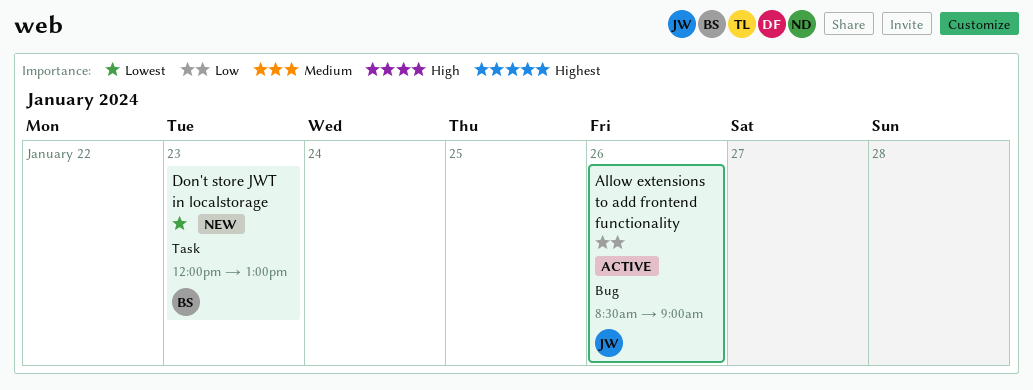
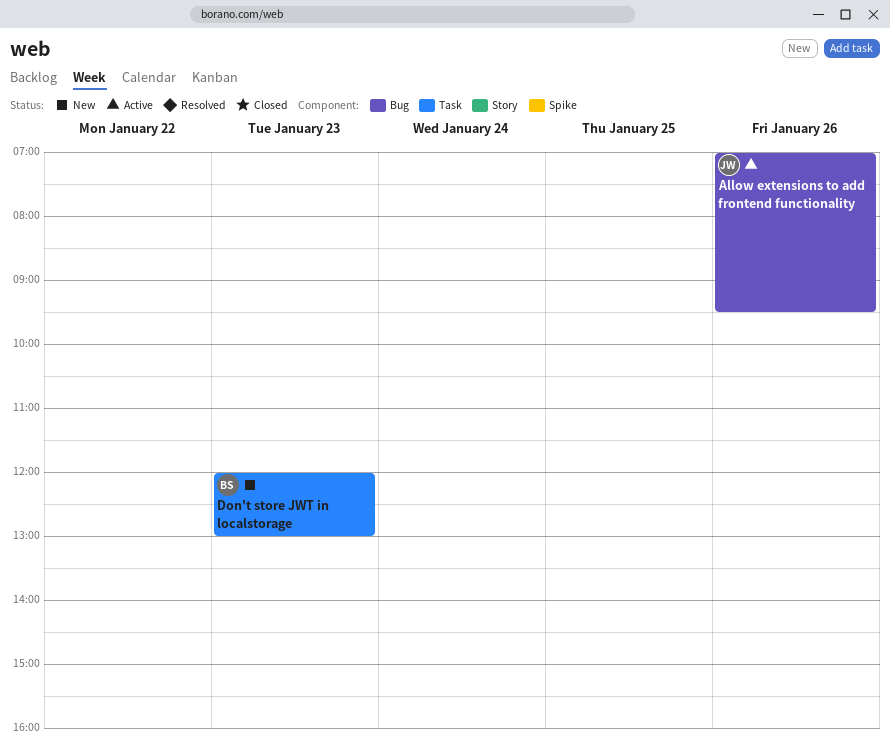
Allow extensions to add frontend functionality, begins: 08:30 -> 07:00
Allow extensions to add frontend functionality, ends: 09:00 -> 09:30

